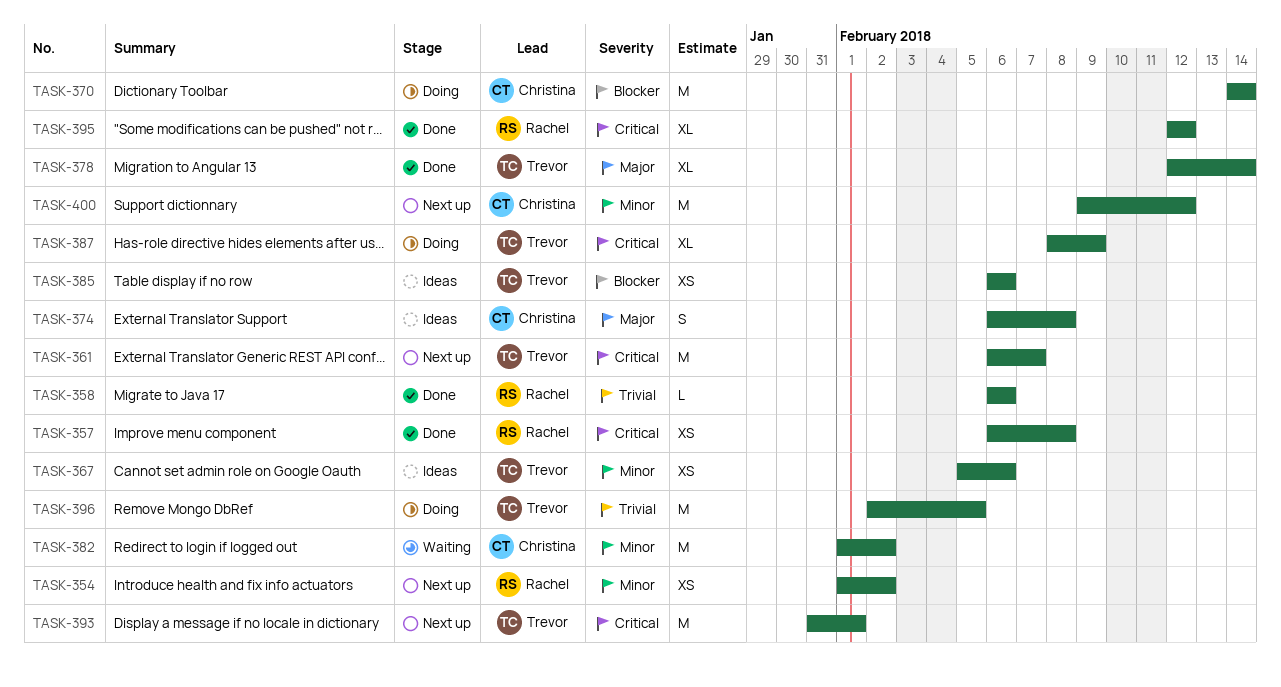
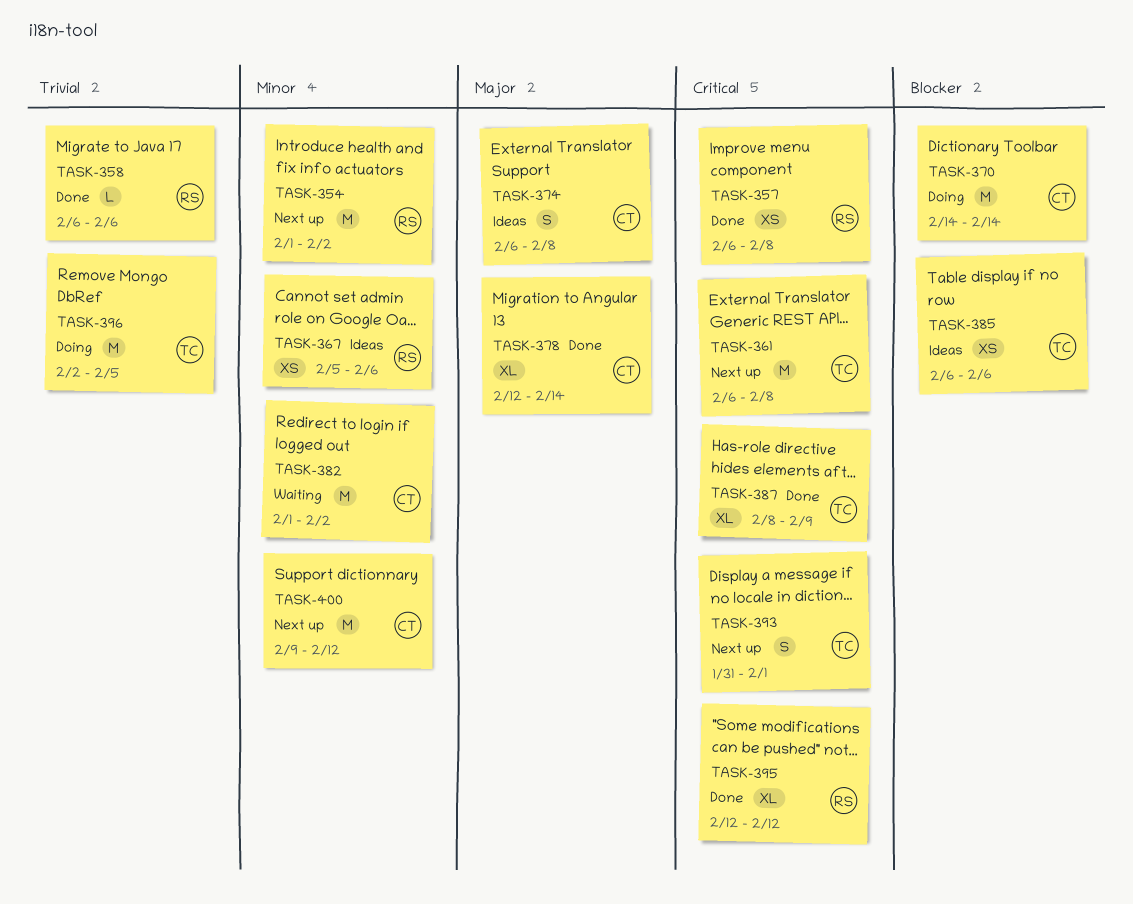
TASK-354, estimate: XS -> M
TASK-361, due: Feb 7 -> Feb 8
TASK-367, owner: Trevor -> Rachel
TASK-378, owner: Trevor -> Christina
TASK-387, status: Doing -> Done
TASK-393, estimate: M -> S

